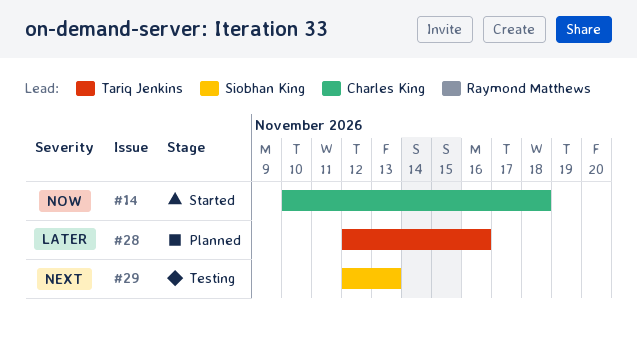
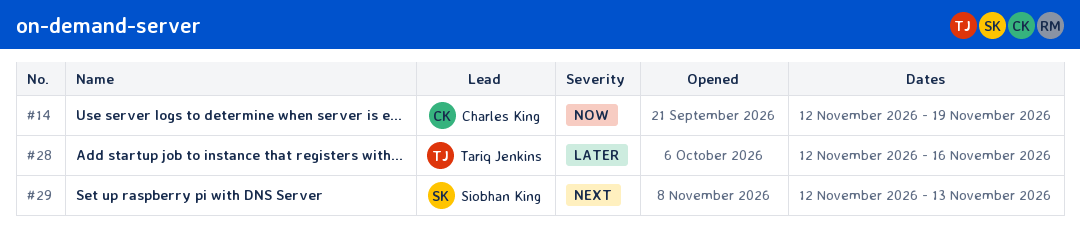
#14, start: Nov 10 -> Nov 12
#14, due: Nov 18 -> Nov 19

